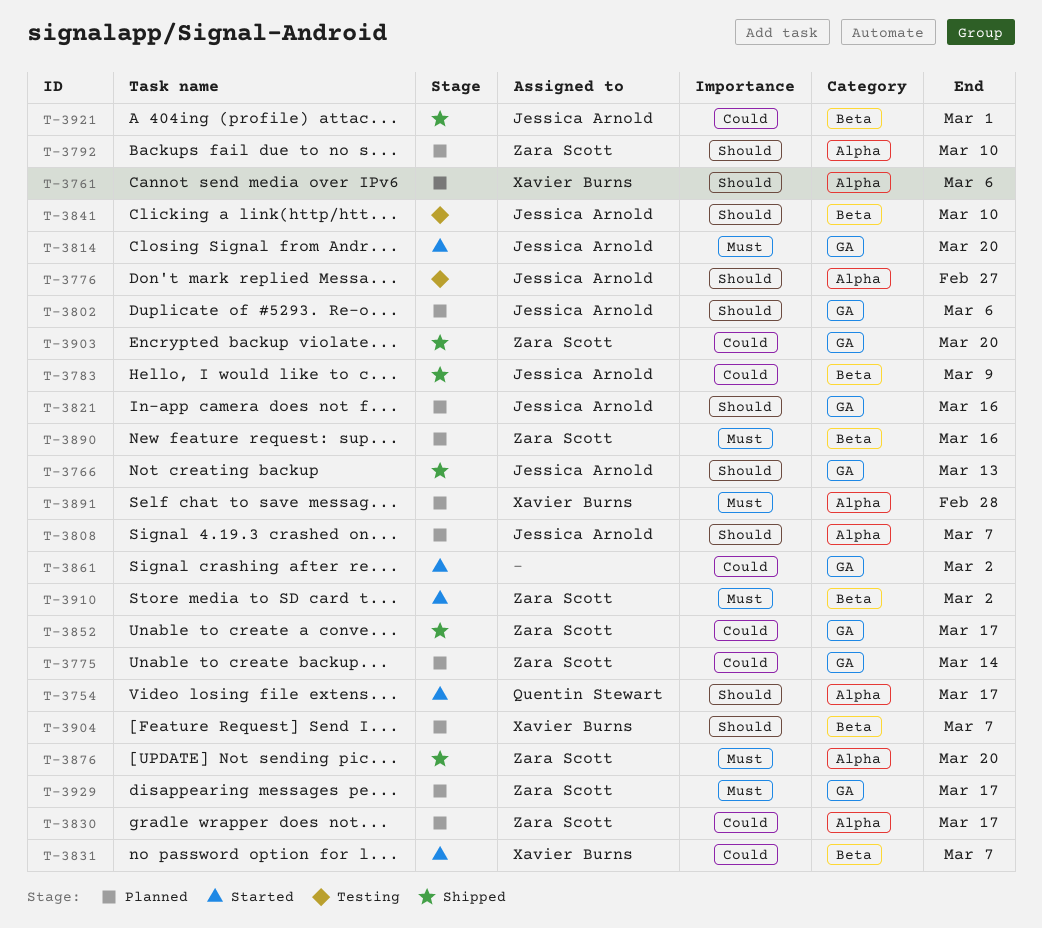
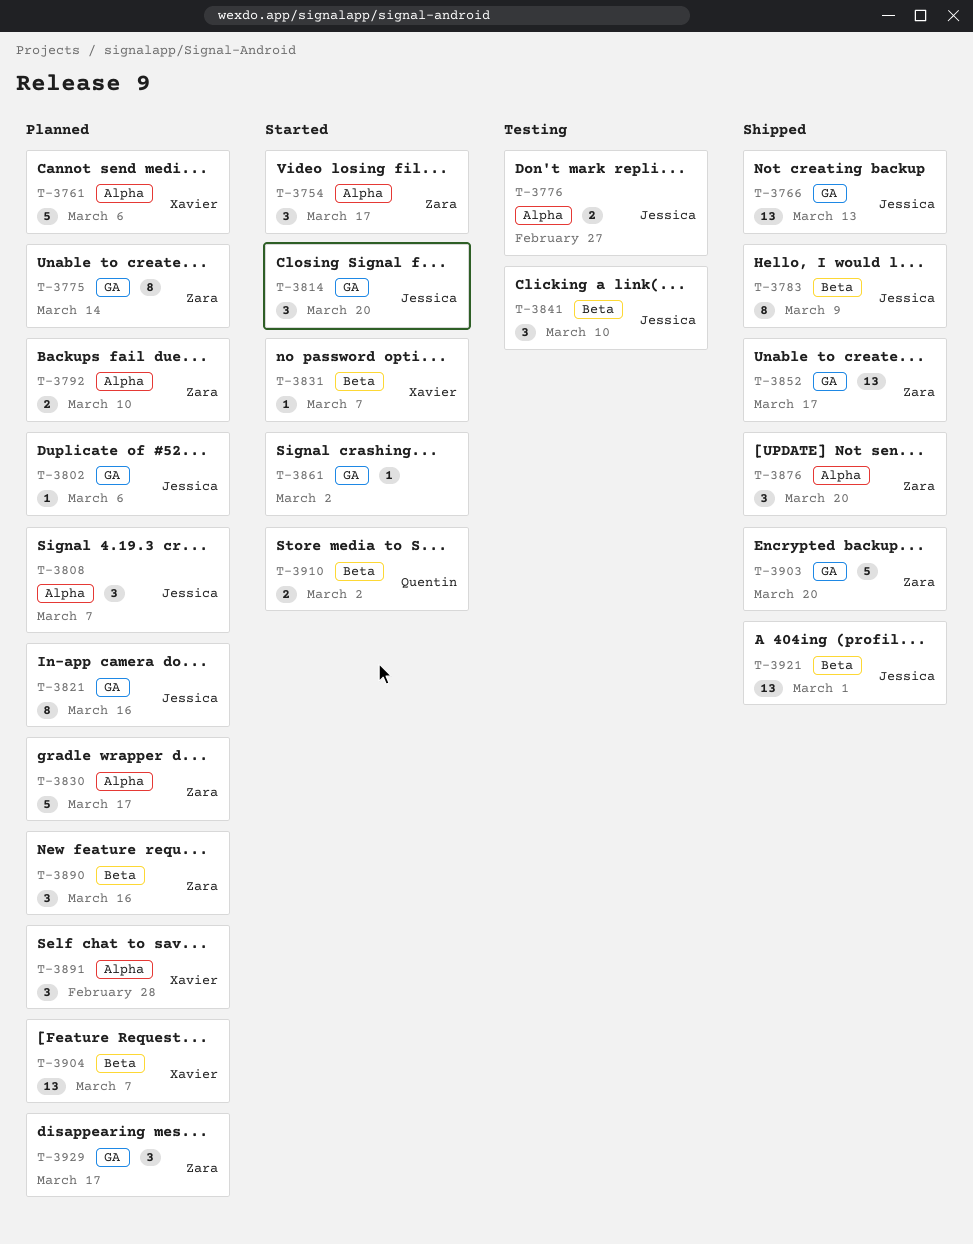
T-3754, owner: Quentin Stewart -> Zara Scott
T-3910, owner: Zara Scott -> Quentin Stewart

